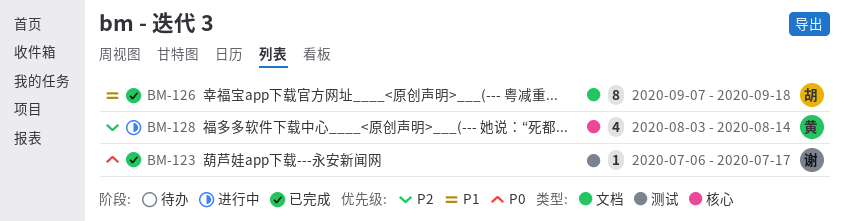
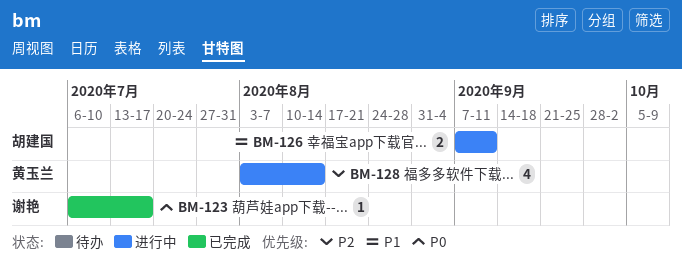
BM-126, status: 已完成 -> 进行中
BM-126, estimate: 8 -> 2
BM-126, due: Sep 18 -> Sep 11

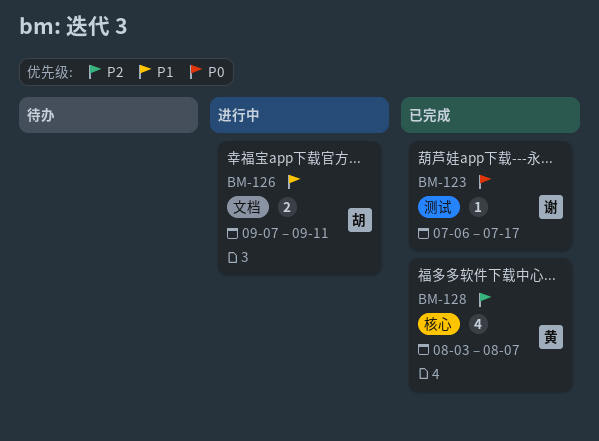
BM-128, status: 进行中 -> 已完成
BM-128, due: Aug 14 -> Aug 7

